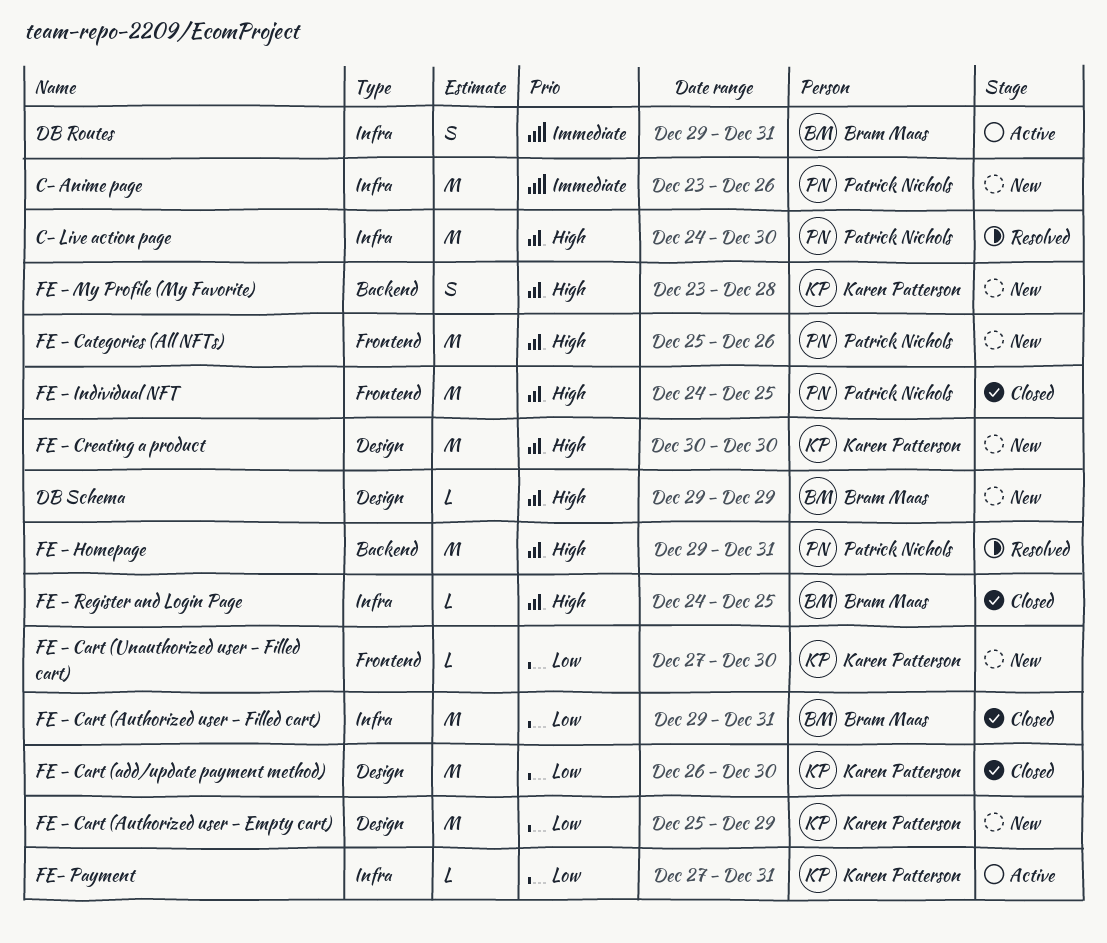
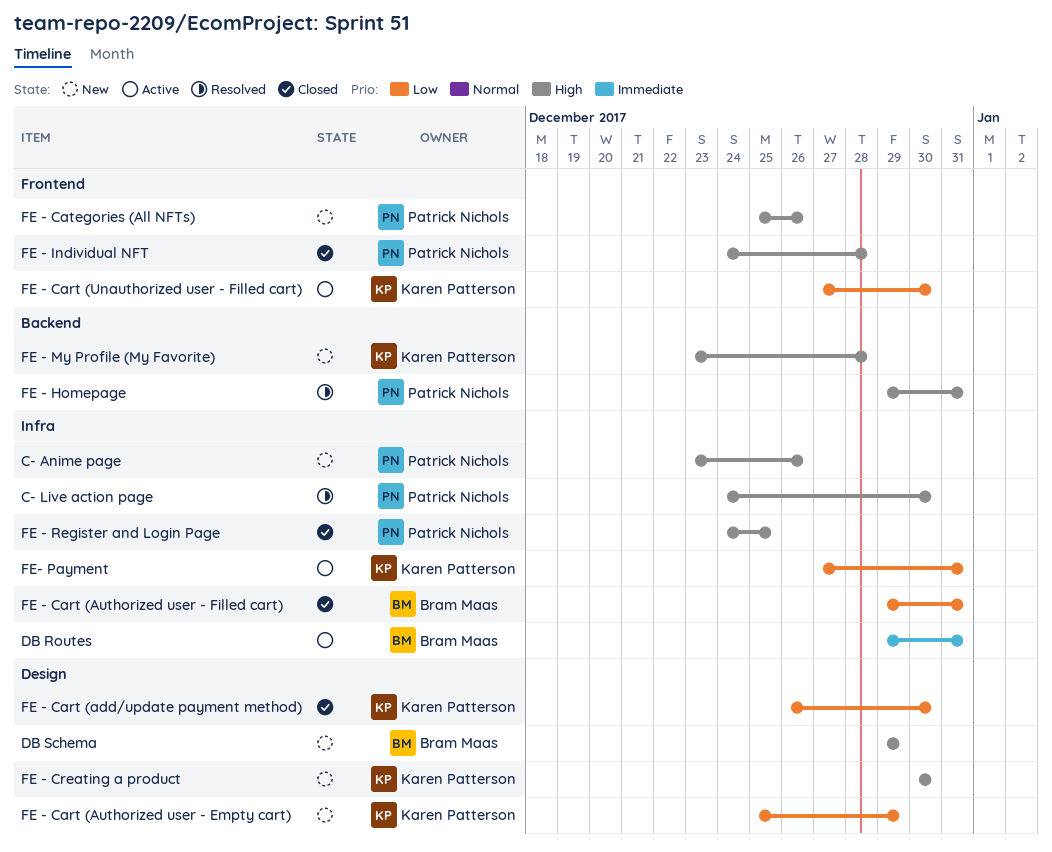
C- Anime page, priority: Immediate -> High
FE - Cart (Unauthorized user - Filled cart), status: New -> Active
FE - Individual NFT, due: Dec 25 -> Dec 28
FE - Register and Login Page, owner: Bram Maas -> Patrick Nichols

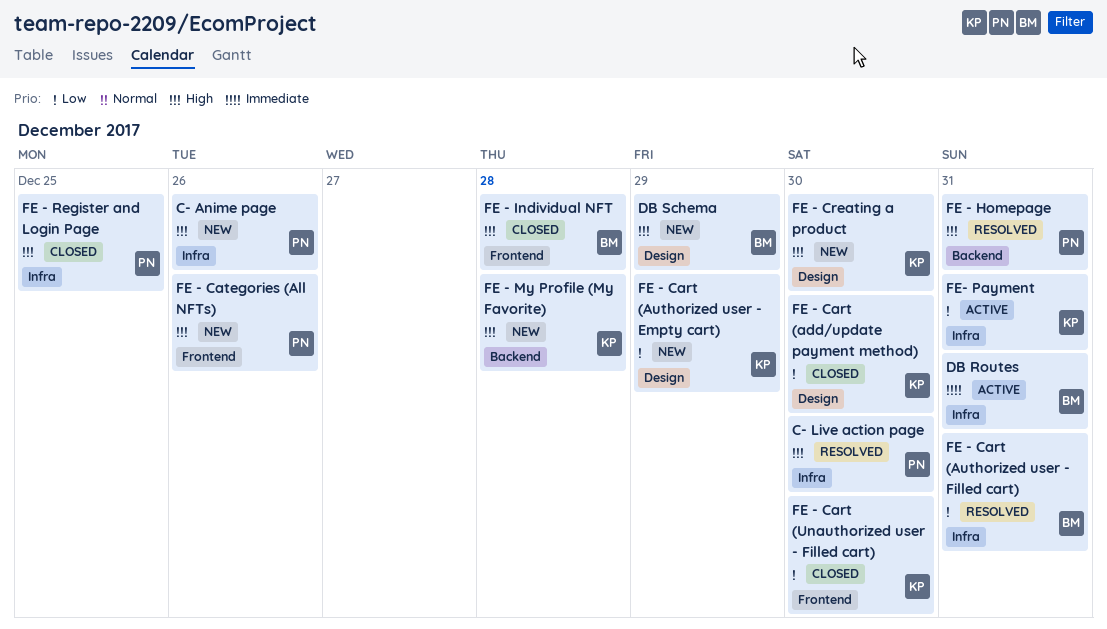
FE - Cart (Authorized user - Filled cart), status: Closed -> Resolved
FE - Cart (Unauthorized user - Filled cart), status: Active -> Closed
FE - Individual NFT, owner: Patrick Nichols -> Bram Maas

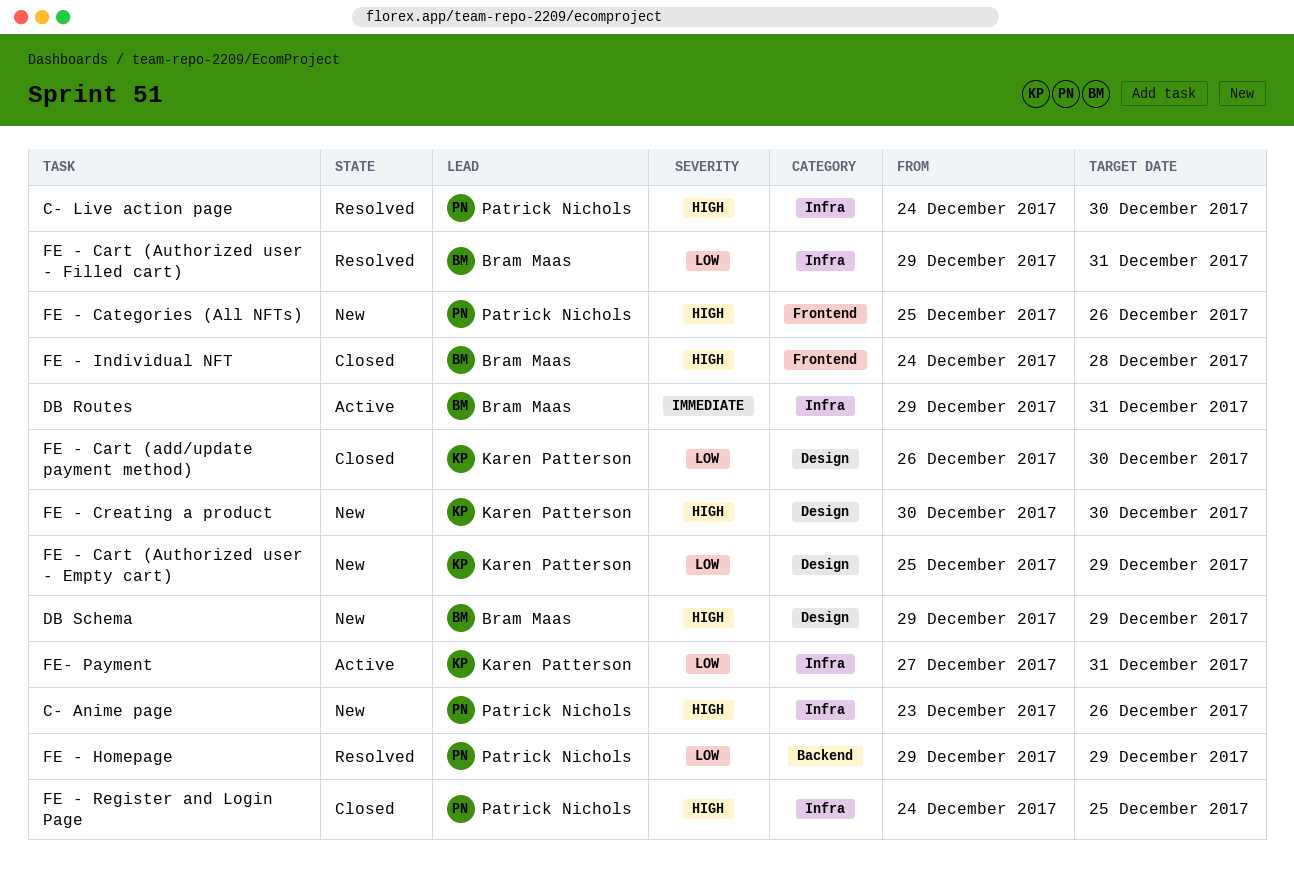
FE - Cart (Unauthorized user - Filled cart): present -> none
FE - Homepage, priority: High -> Low
FE - Homepage, due: Dec 31 -> Dec 29
FE - My Profile (My Favorite): present -> none

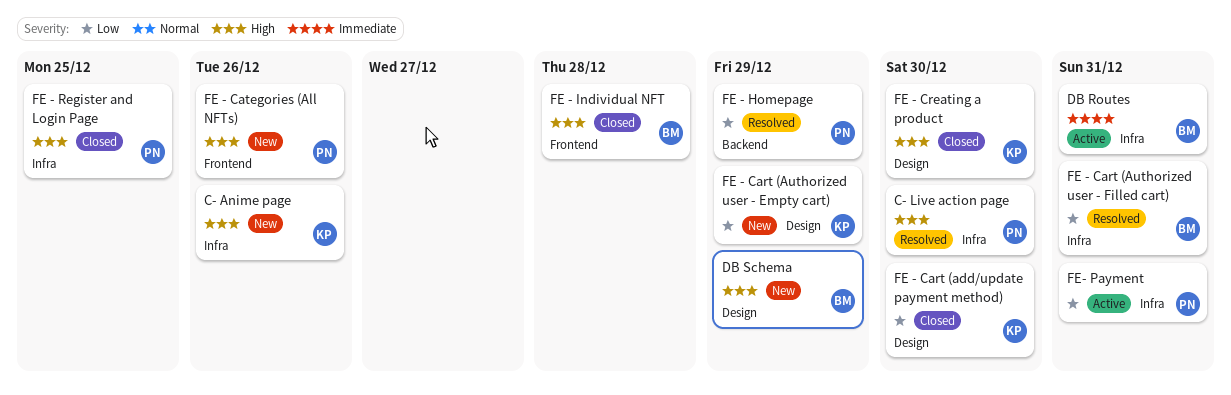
C- Anime page, owner: Patrick Nichols -> Karen Patterson
FE - Creating a product, status: New -> Closed
FE- Payment, owner: Karen Patterson -> Patrick Nichols

